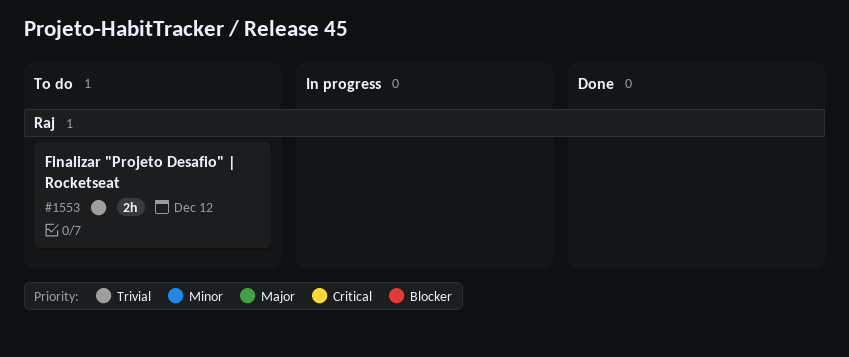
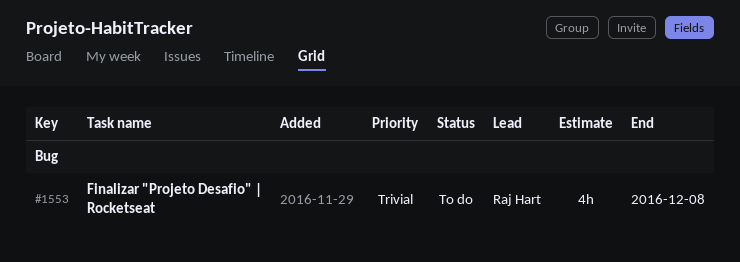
#1553, estimate: 2h -> 4h
#1553, due: Dec 12 -> Dec 8

